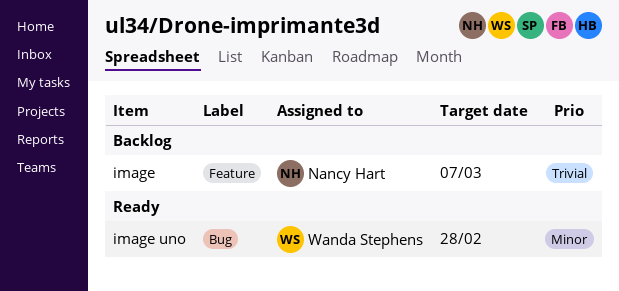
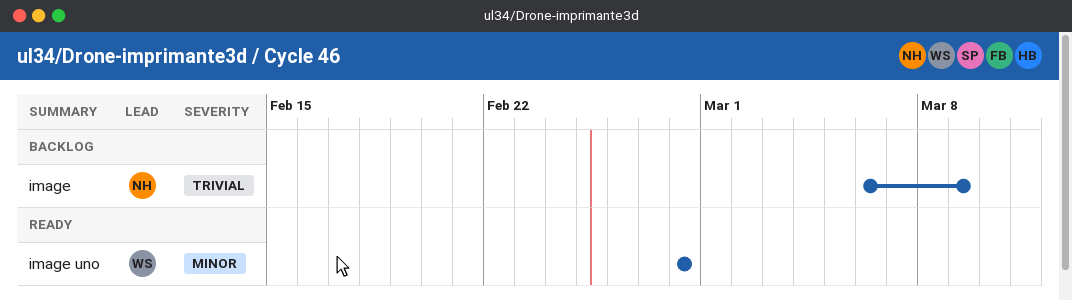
image, due: Mar 7 -> Mar 9

